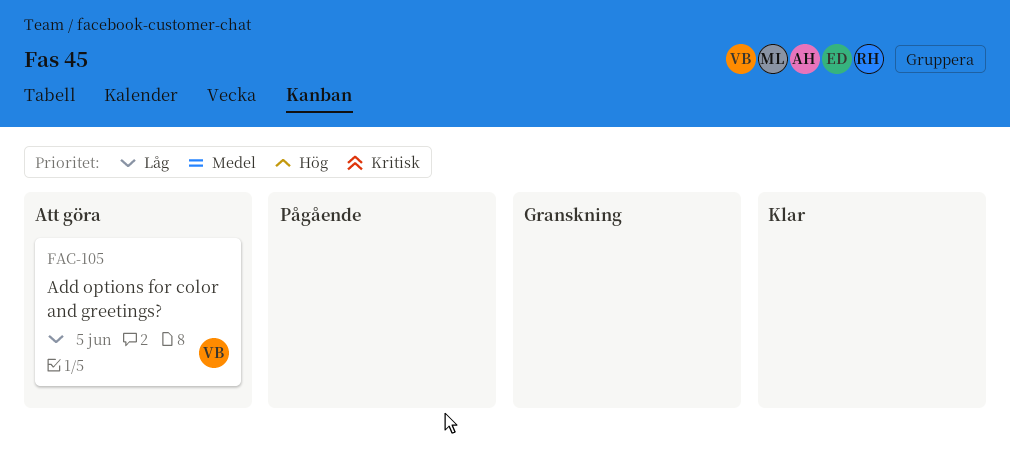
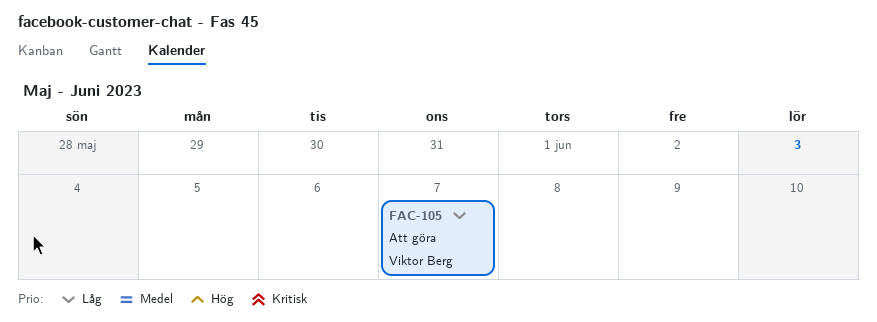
FAC-105, due: Jun 5 -> Jun 7

